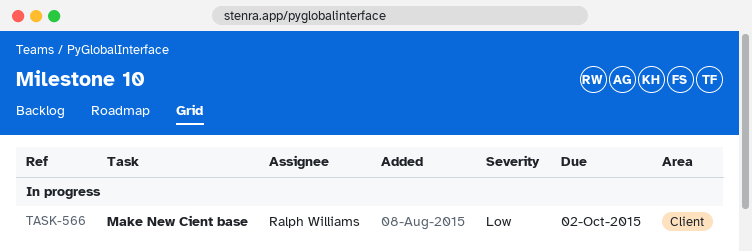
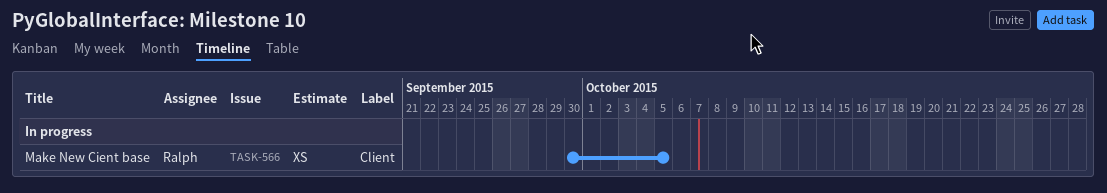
TASK-566, due: Oct 2 -> Oct 5

